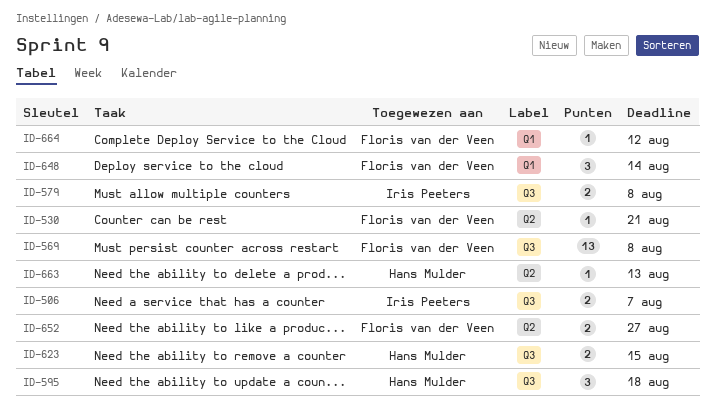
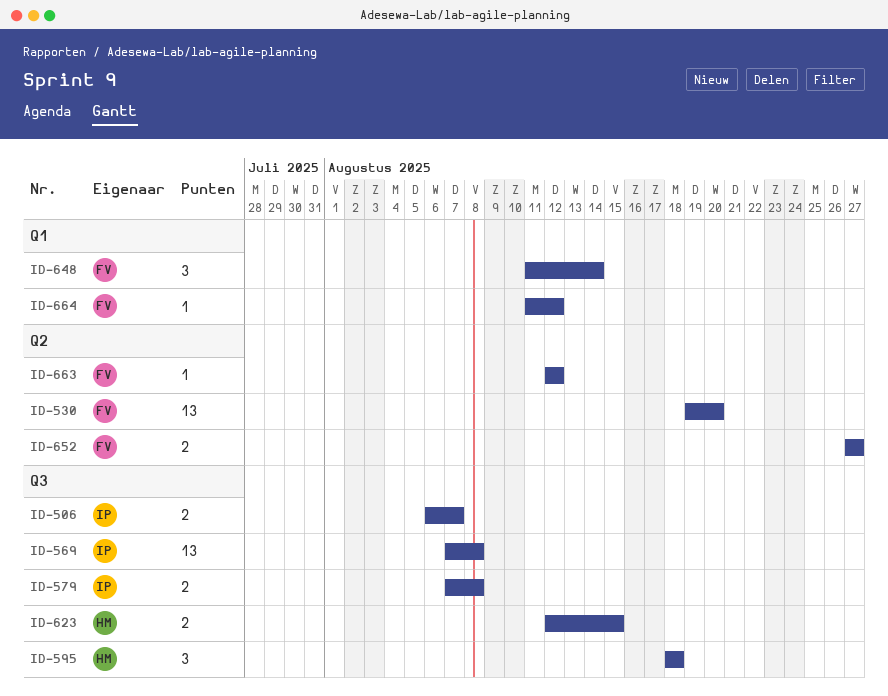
ID-530, estimate: 1 -> 13
ID-530, due: Aug 21 -> Aug 20
ID-569, owner: Floris van der Veen -> Iris Peeters
ID-663, owner: Hans Mulder -> Floris van der Veen
ID-663, due: Aug 13 -> Aug 12

